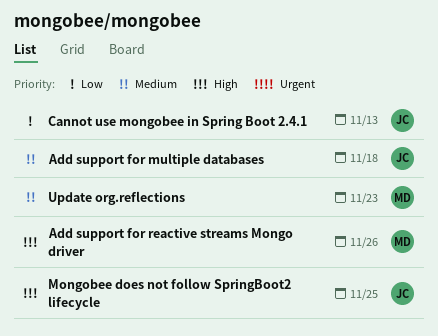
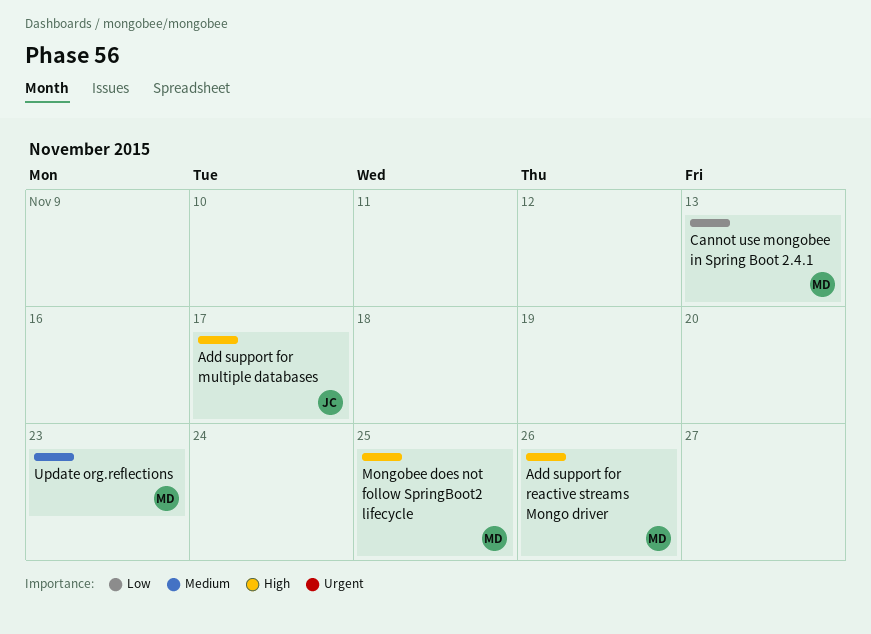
Add support for multiple databases, priority: Medium -> High
Add support for multiple databases, due: Nov 18 -> Nov 17
Cannot use mongobee in Spring Boot 2.4.1, owner: JC -> MD
Mongobee does not follow SpringBoot2 lifecycle, owner: JC -> MD

